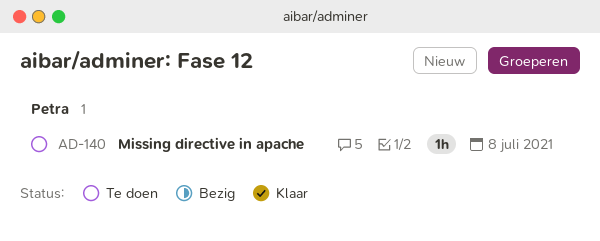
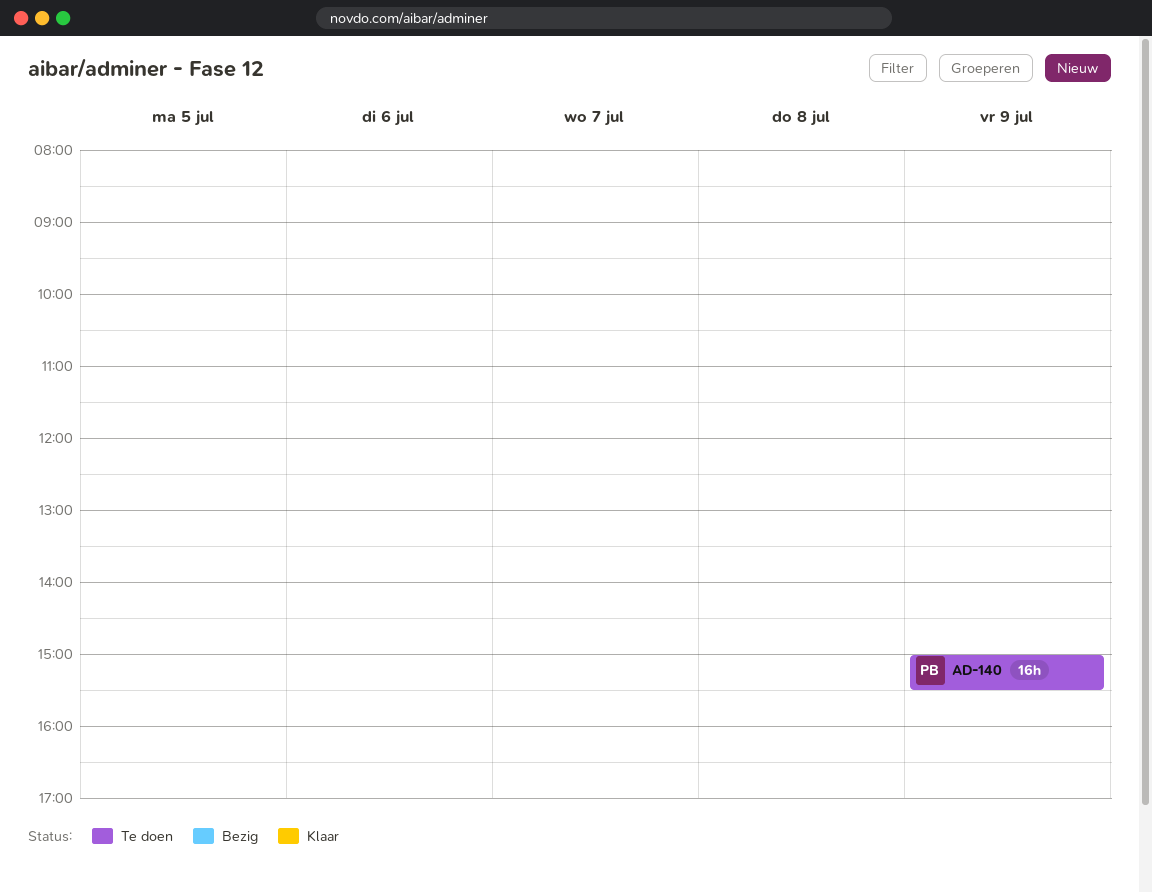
AD-140, estimate: 1h -> 16h
AD-140, day: Jul 8 -> Jul 9

